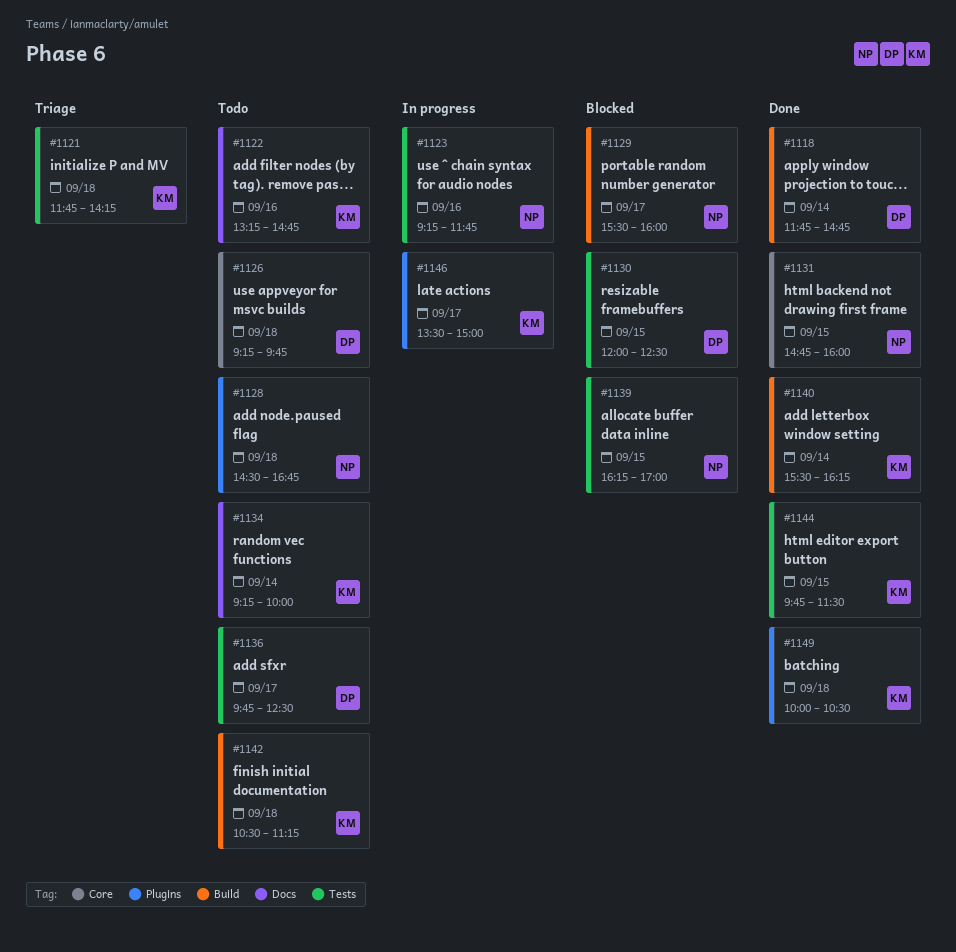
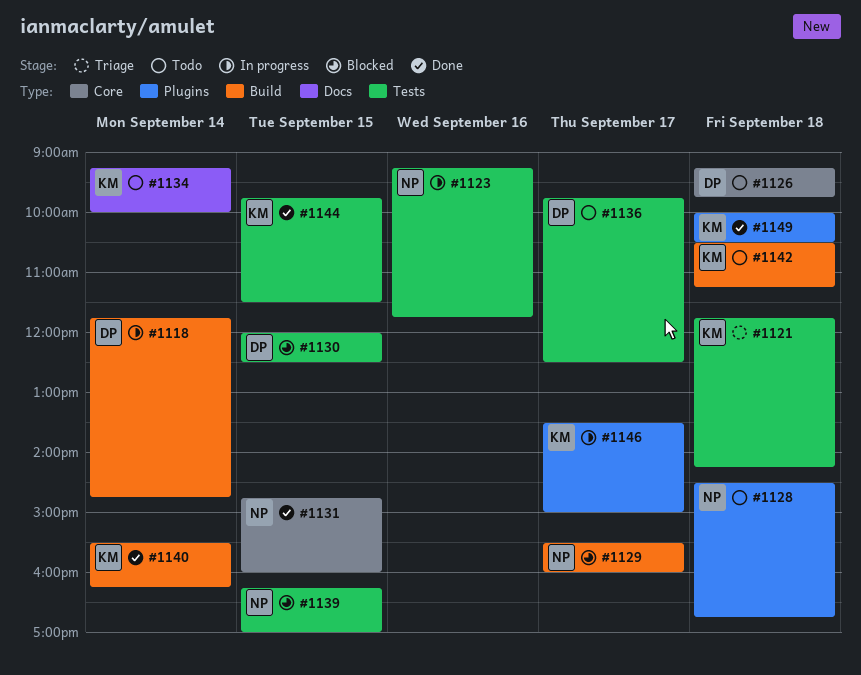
#1118, status: Done -> In progress
#1122: present -> none

